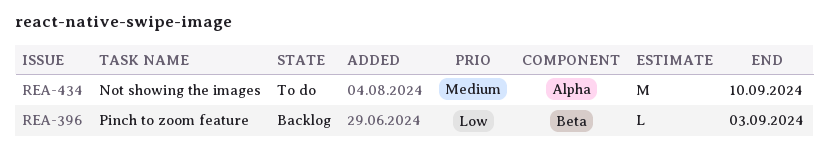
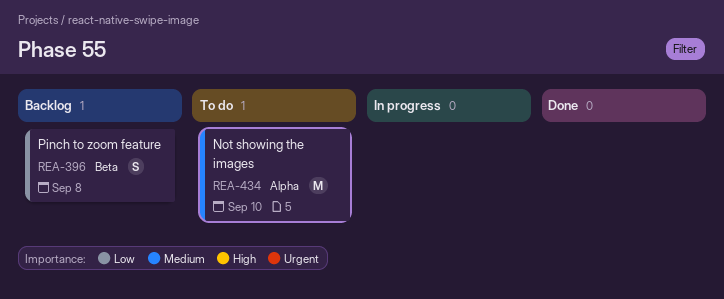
REA-396, estimate: L -> S
REA-396, due: Sep 3 -> Sep 8

